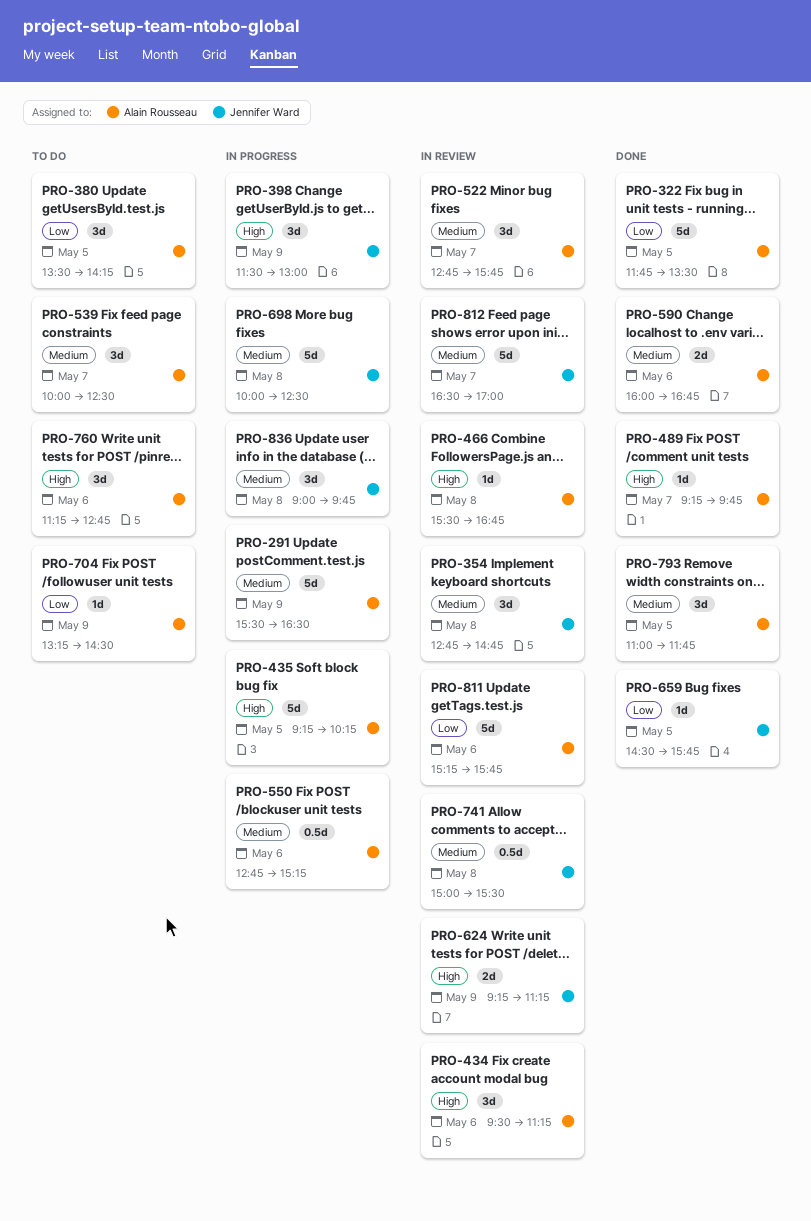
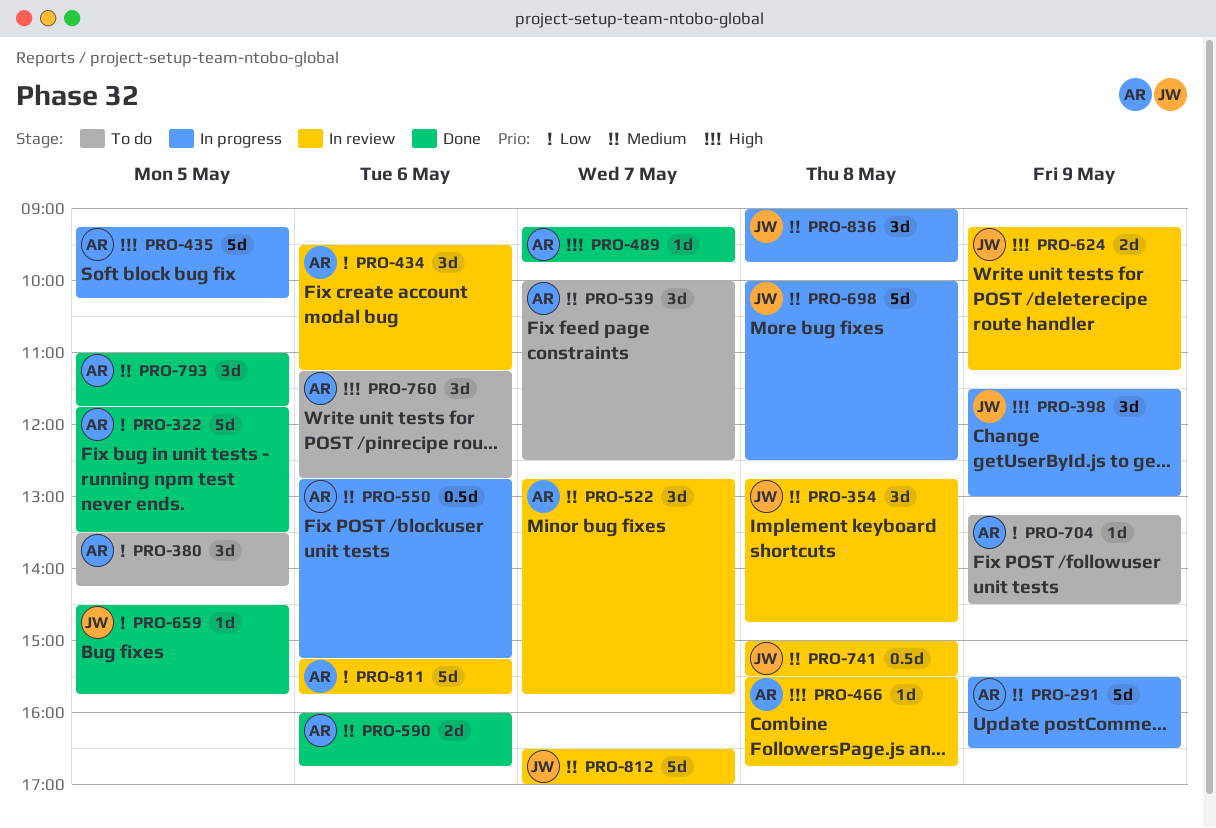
PRO-434, priority: High -> Low

